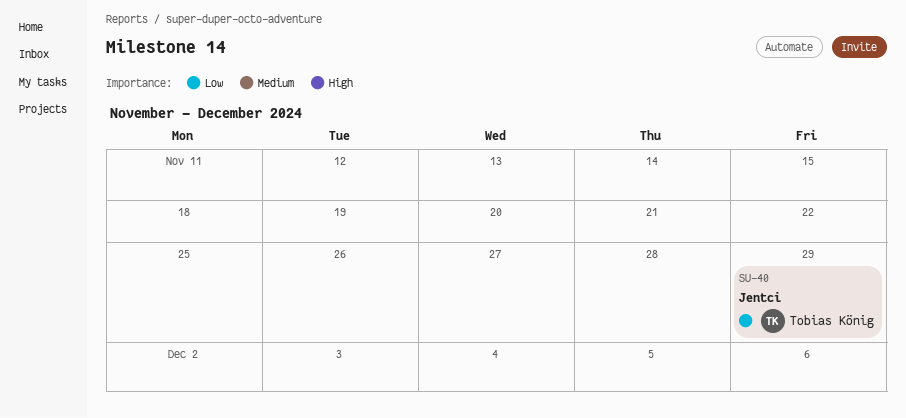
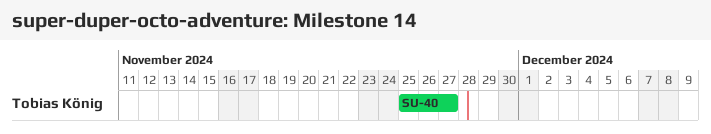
SU-40, due: Nov 29 -> Nov 27

